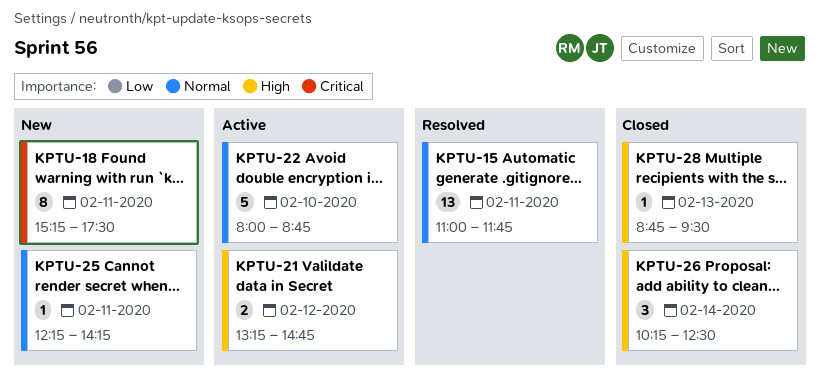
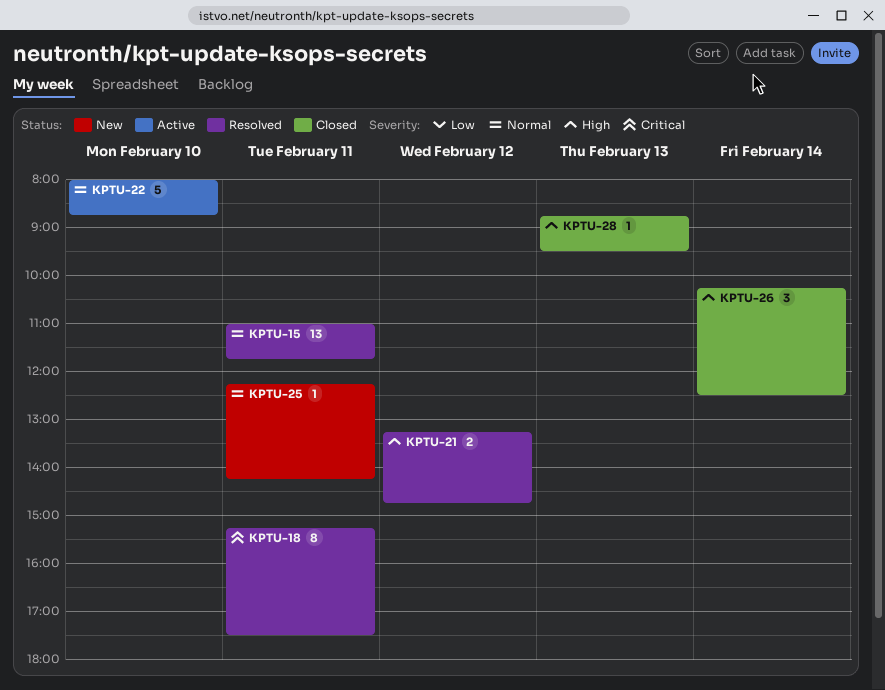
KPTU-18, status: New -> Resolved
KPTU-21, status: Active -> Resolved

